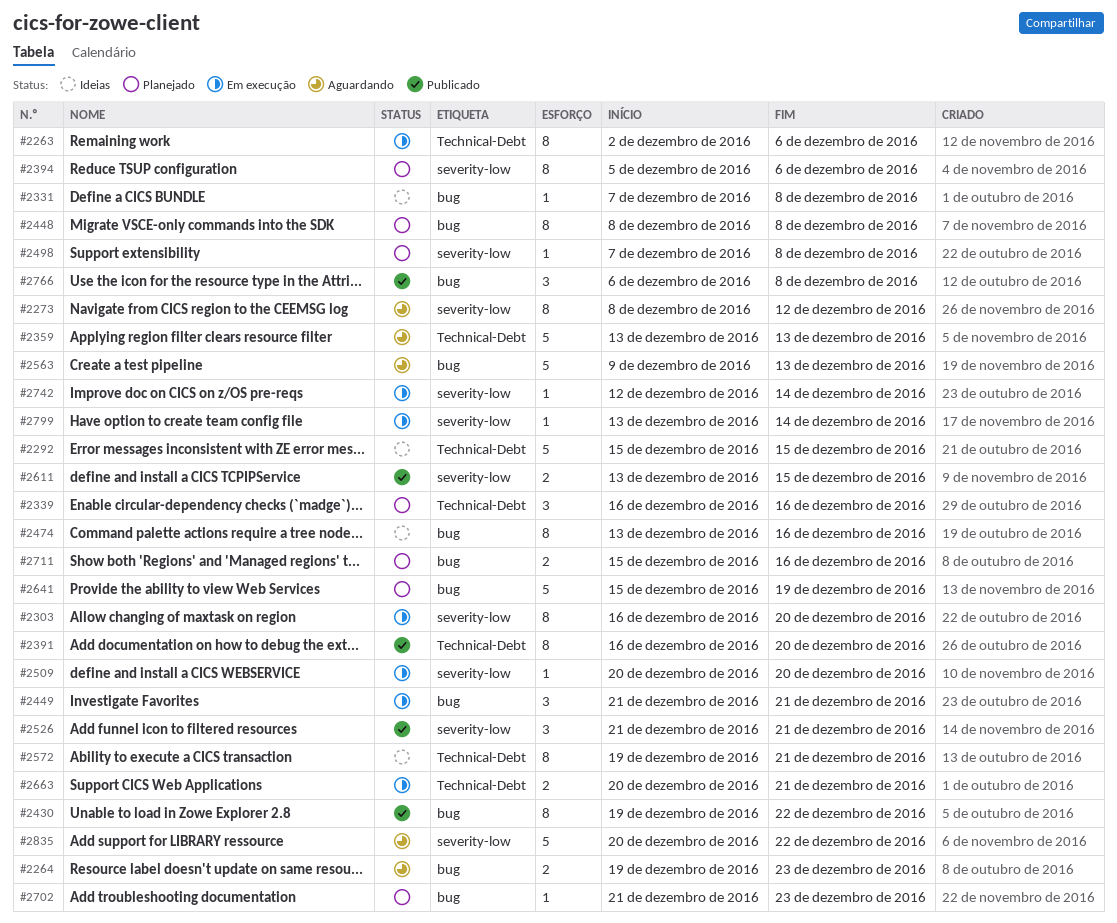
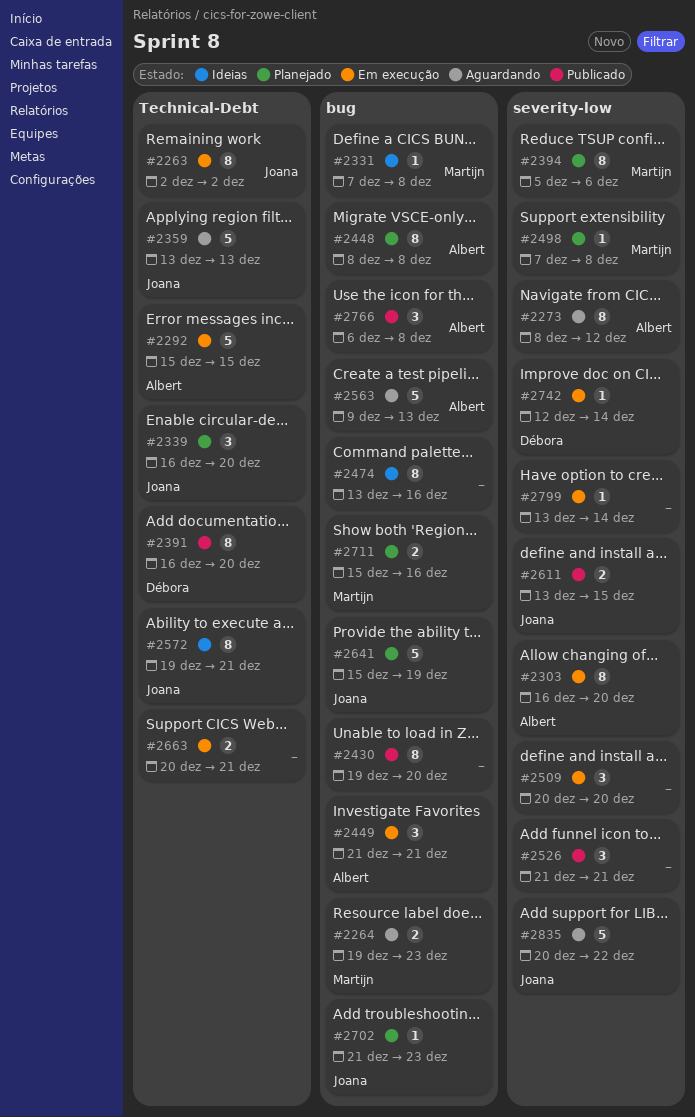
#2263, due: Dec 6 -> Dec 2
#2292, status: Ideias -> Em execução
#2339, due: Dec 16 -> Dec 20
#2430, due: Dec 22 -> Dec 20
#2509, estimate: 1 -> 3

